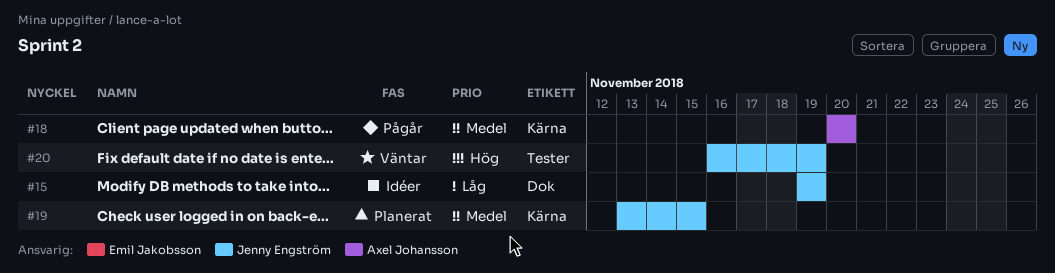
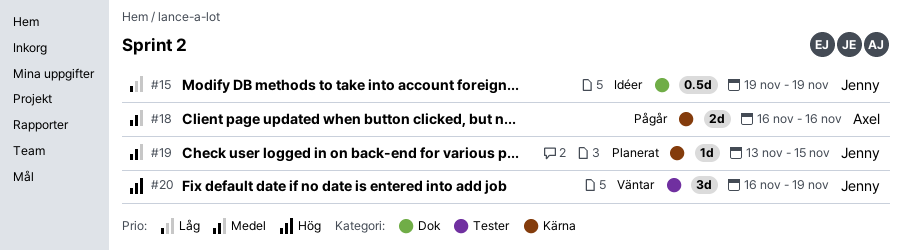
#18, start: Nov 20 -> Nov 16
#18, due: Nov 20 -> Nov 16

